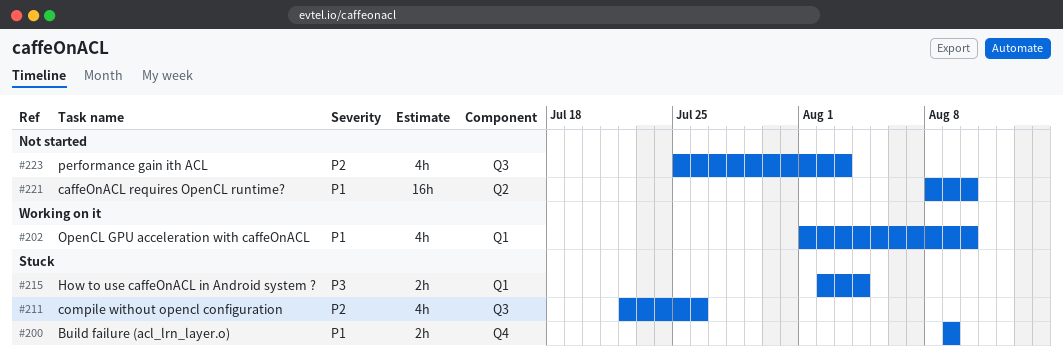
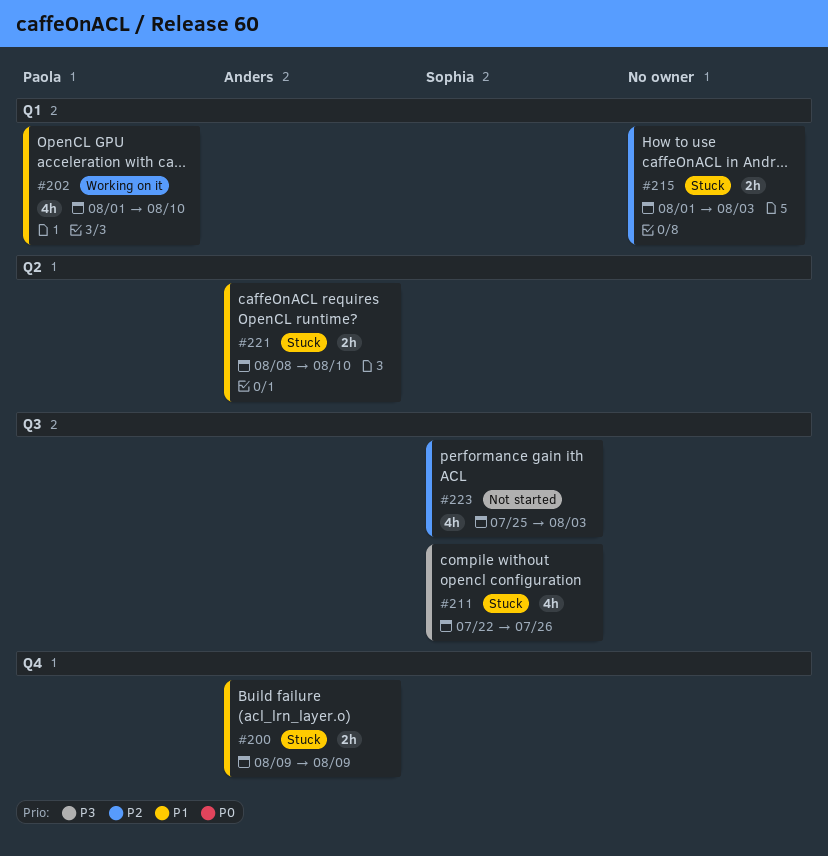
#211, priority: P2 -> P3
#215, priority: P3 -> P2
#215, start: Aug 2 -> Aug 1
#215, due: Aug 4 -> Aug 3
#221, status: Not started -> Stuck
#221, estimate: 16h -> 2h

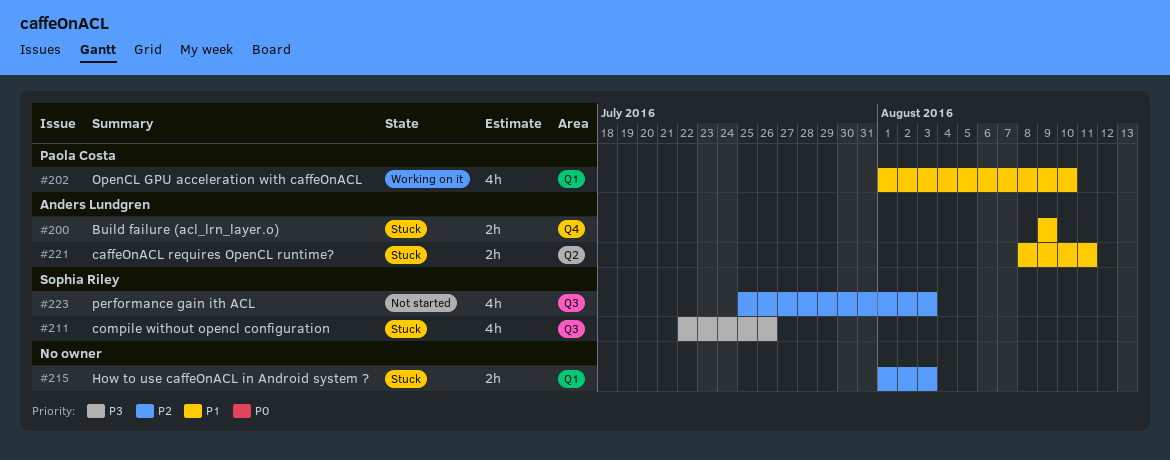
#221, due: Aug 10 -> Aug 11

